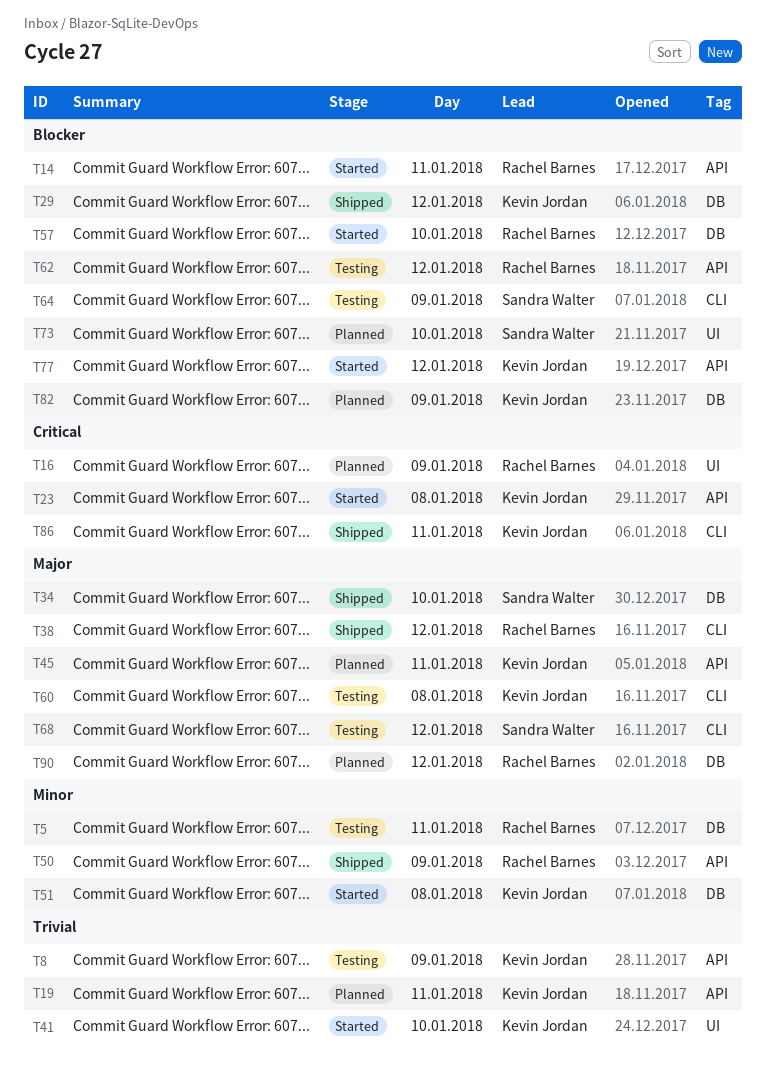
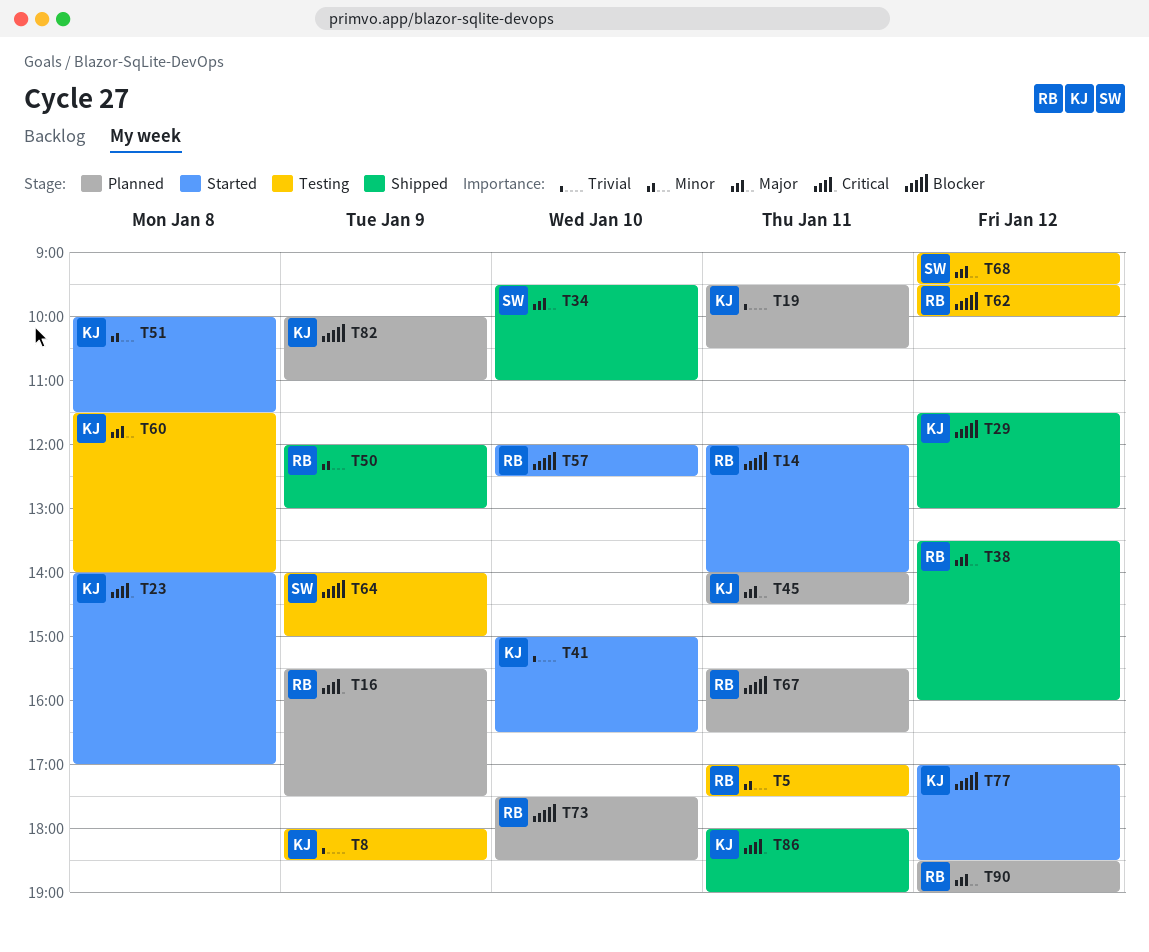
T67: none -> present
T73, owner: Sandra Walter -> Rachel Barnes

